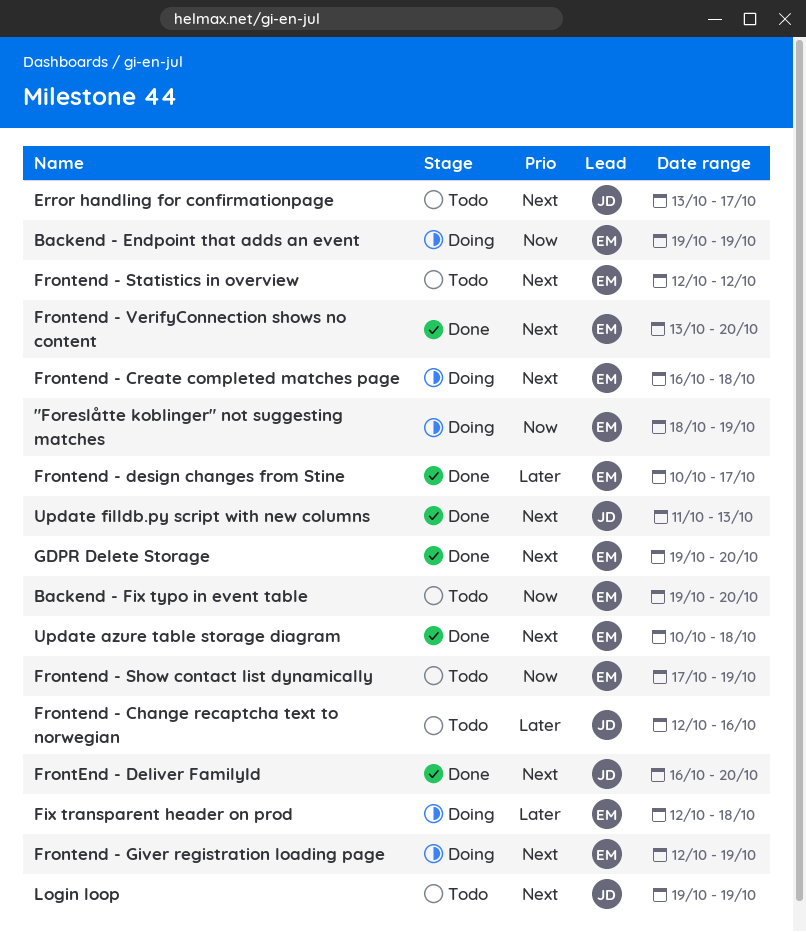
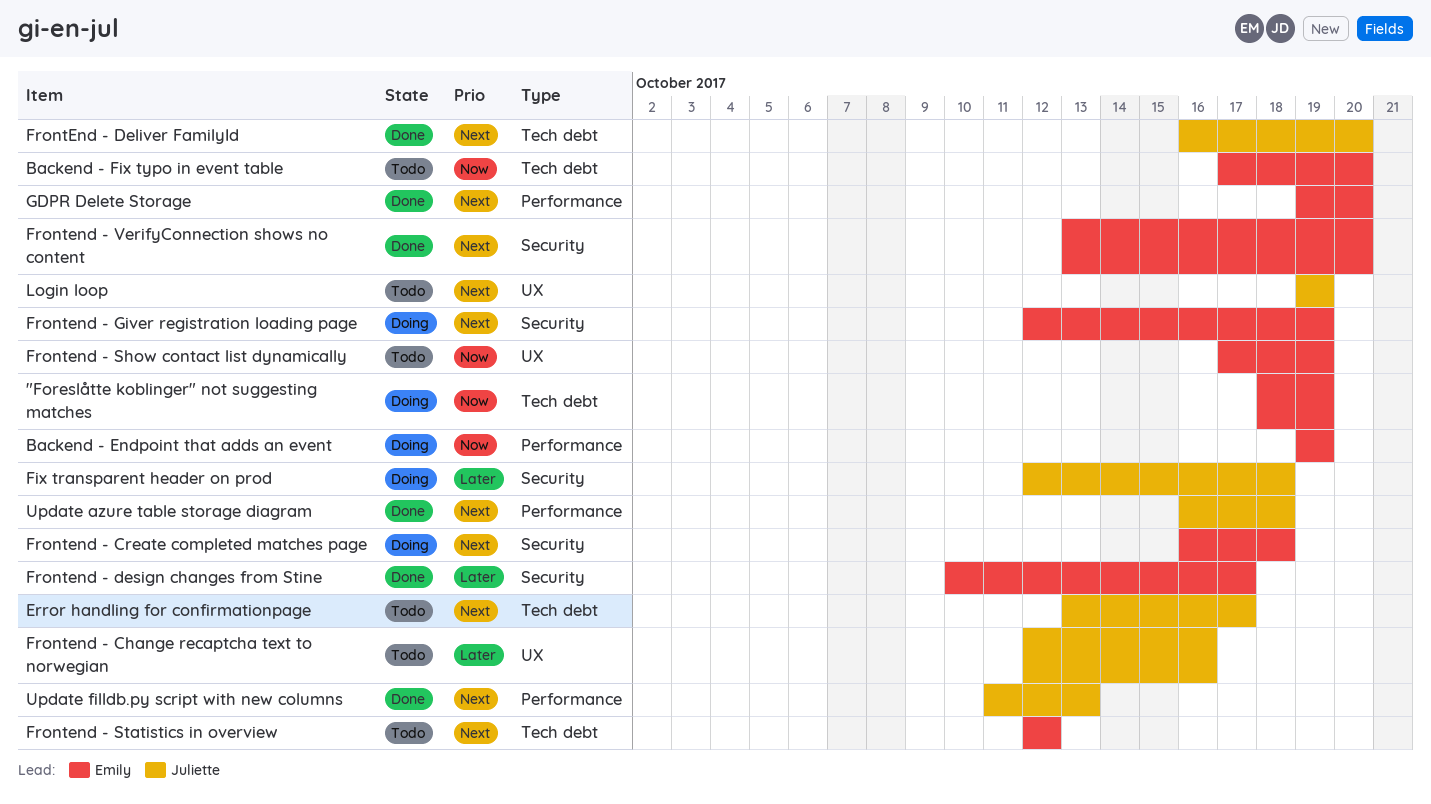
Backend - Fix typo in event table, start: Oct 19 -> Oct 17
Fix transparent header on prod, owner: Emily -> Juliette
Update azure table storage diagram, owner: Emily -> Juliette
Update azure table storage diagram, start: Oct 10 -> Oct 16

